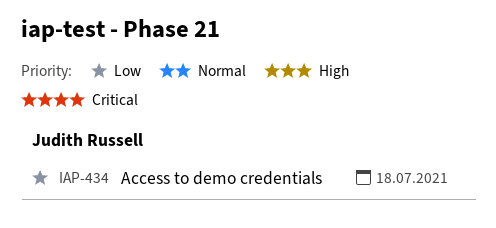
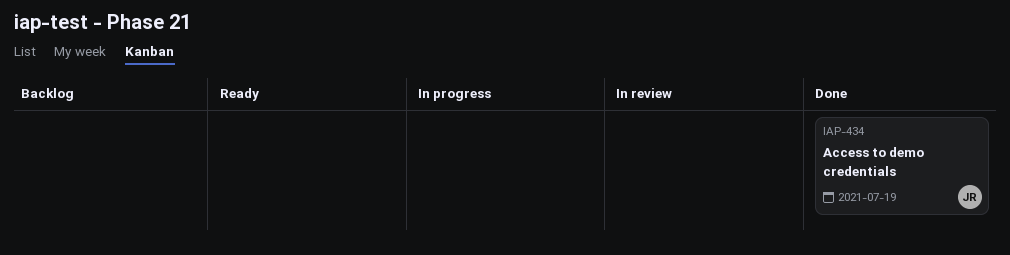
IAP-434, due: Jul 18 -> Jul 19

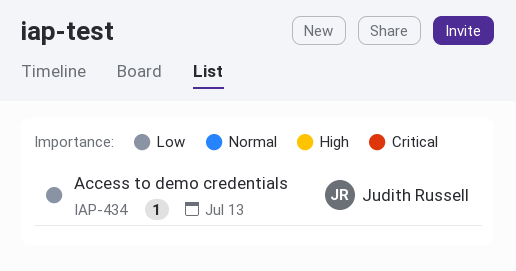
IAP-434, due: Jul 19 -> Jul 13

